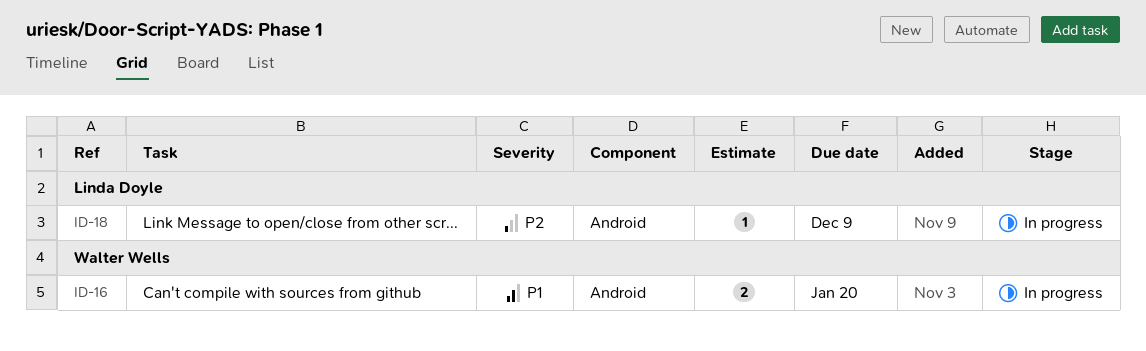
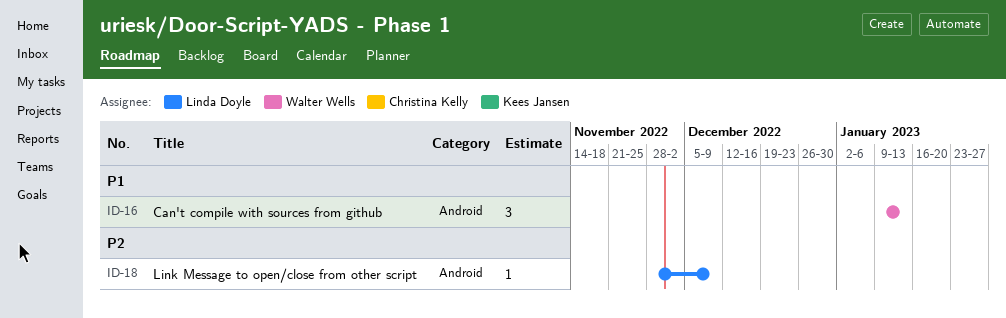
ID-16, estimate: 2 -> 3
ID-16, due: Jan 20 -> Jan 13

